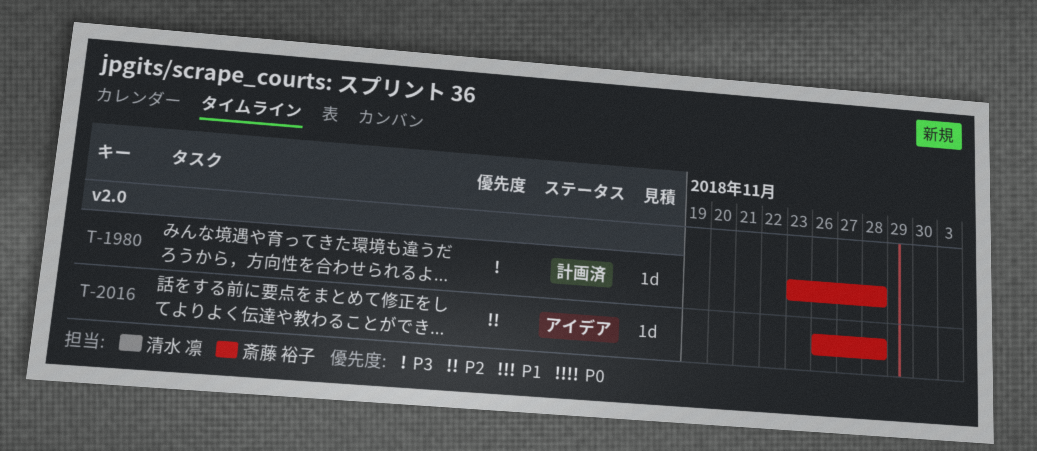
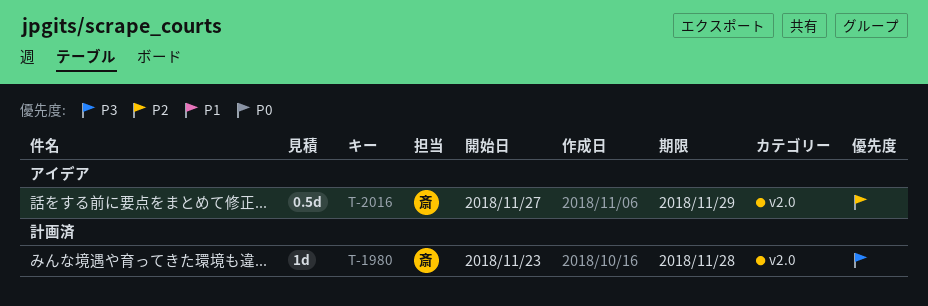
T-2016, estimate: 1d -> 0.5d
T-2016, start: Nov 26 -> Nov 27
T-2016, due: Nov 28 -> Nov 29

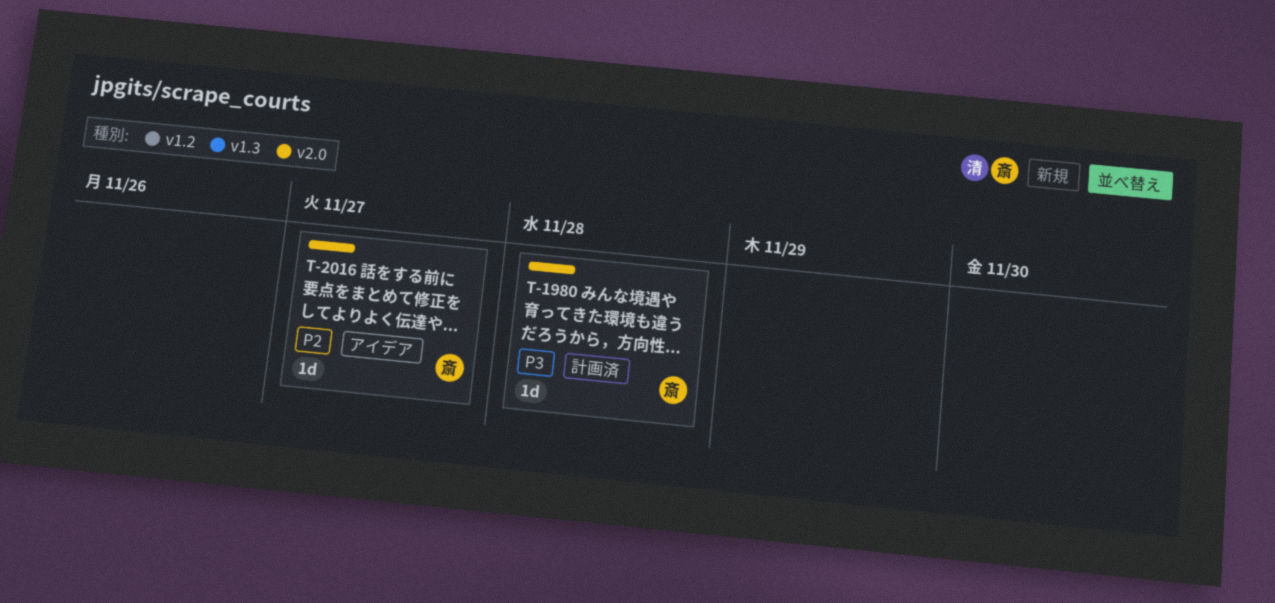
T-2016, estimate: 0.5d -> 1d
T-2016, due: Nov 29 -> Nov 27

